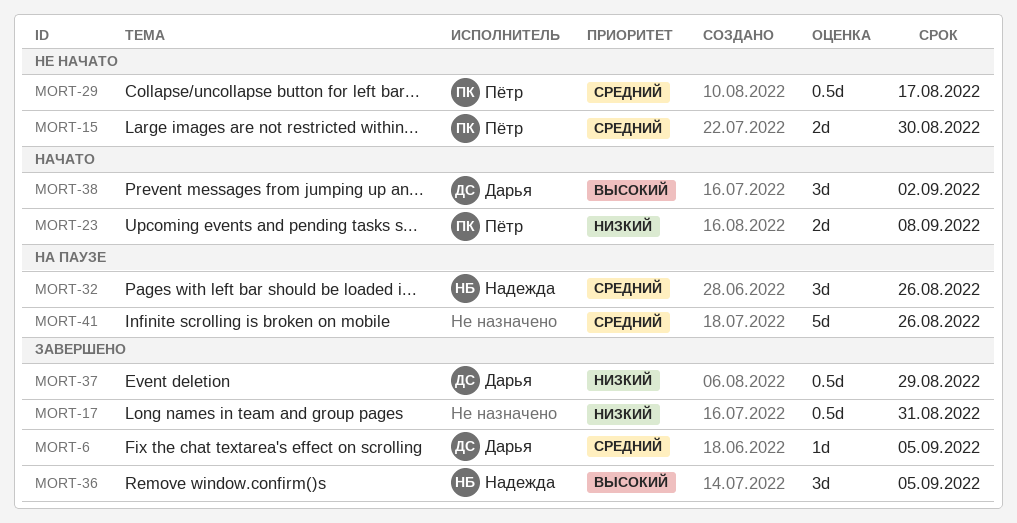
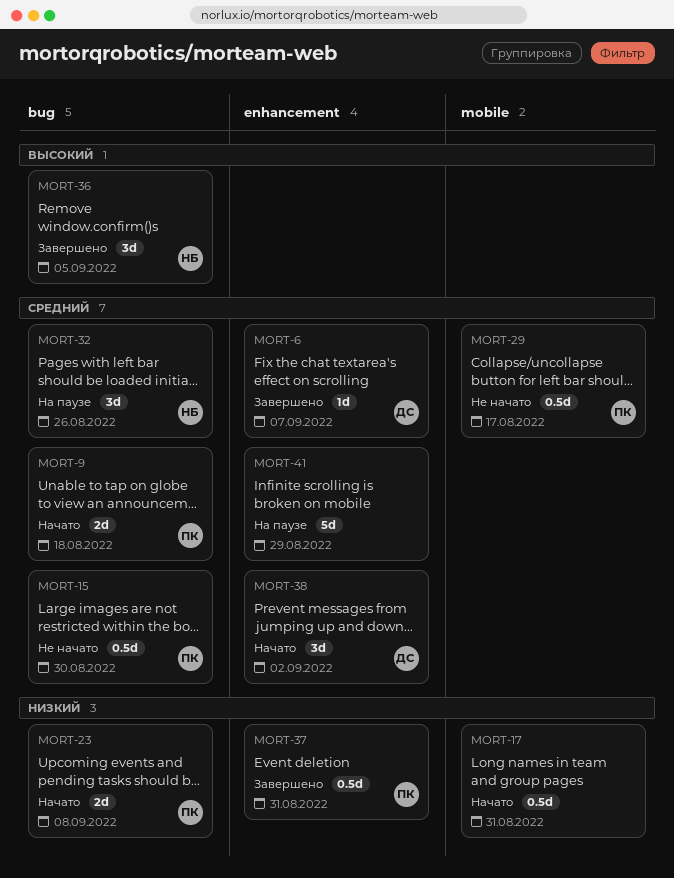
MORT-6, due: Sep 5 -> Sep 7
MORT-9: none -> present
MORT-15, estimate: 2d -> 0.5d
MORT-17, status: Завершено -> Начато
MORT-37, owner: Дарья -> Пётр
MORT-37, due: Aug 29 -> Aug 31
MORT-38, priority: Высокий -> Средний
MORT-41, due: Aug 26 -> Aug 29

